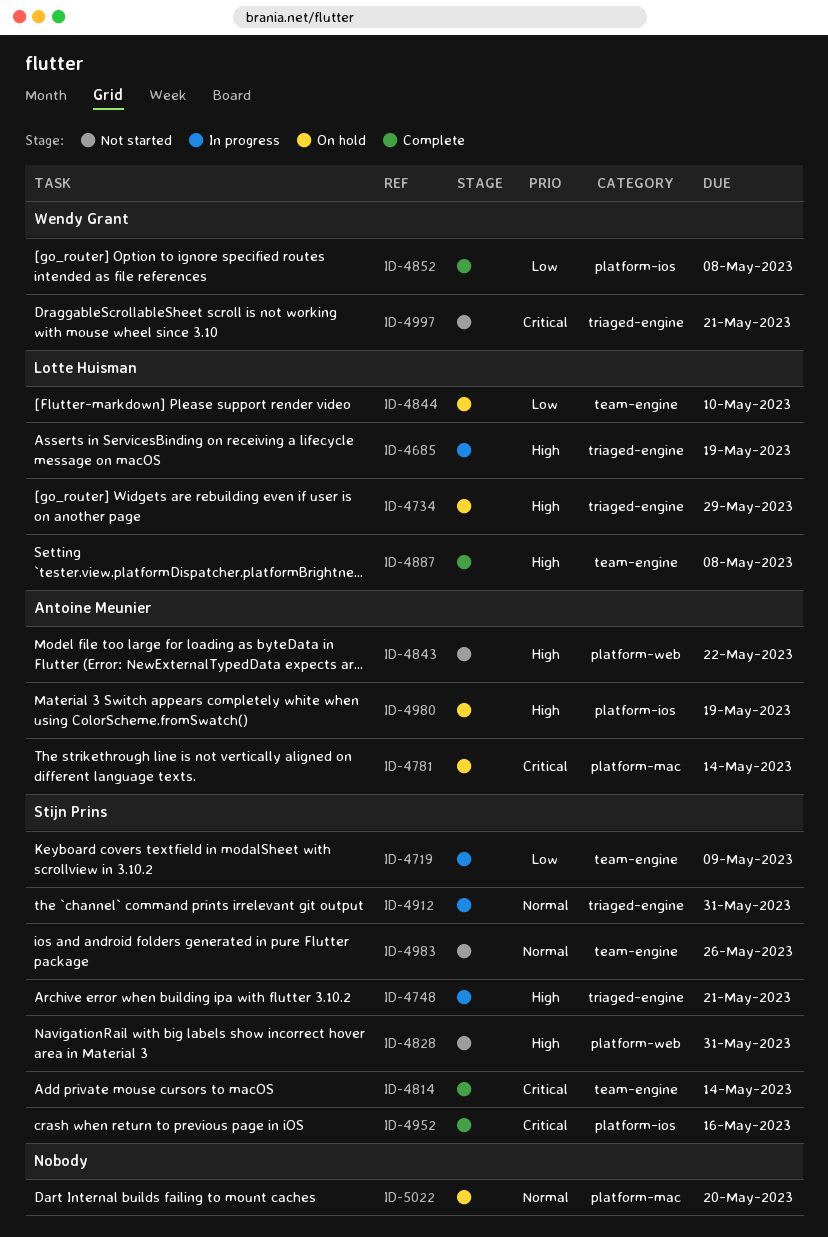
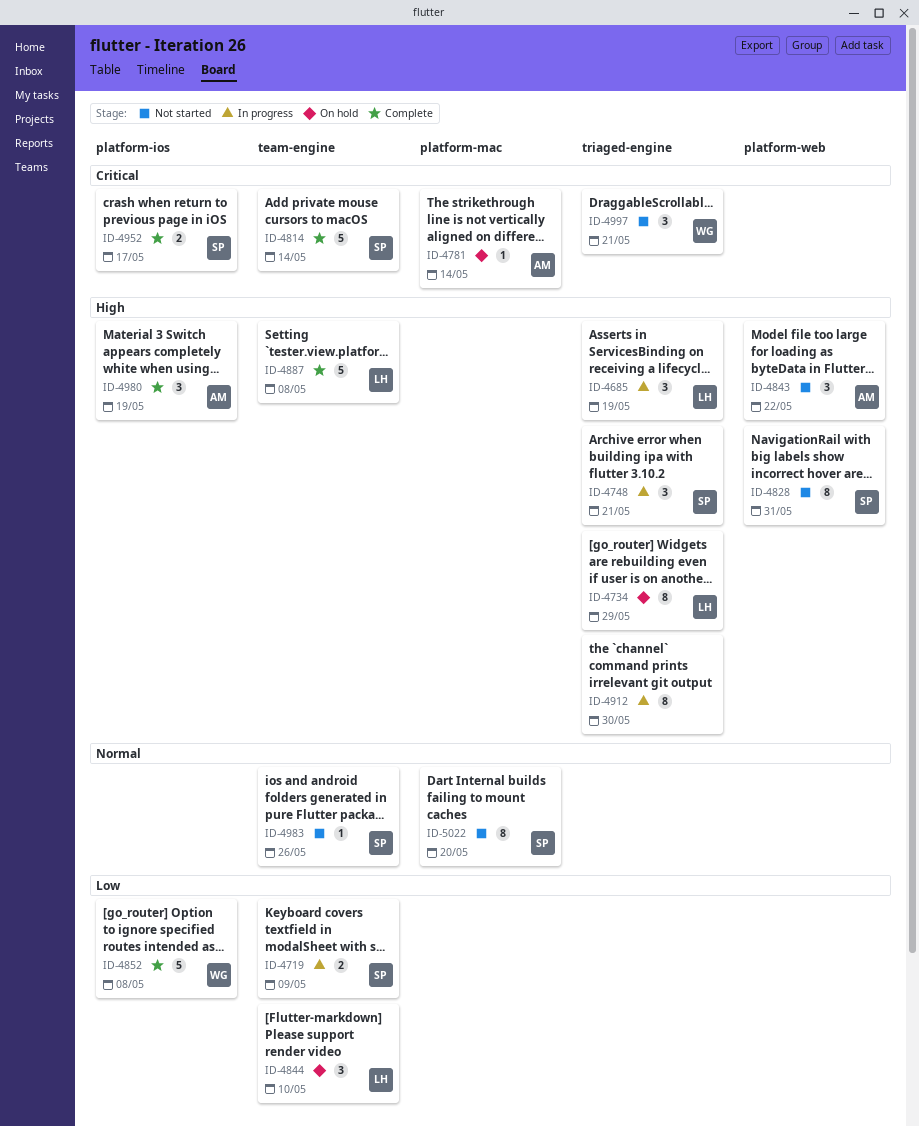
ID-4912, owner: Stijn Prins -> none
ID-4912, priority: Normal -> High
ID-4912, due: May 31 -> May 30
ID-4952, due: May 16 -> May 17
ID-4980, status: On hold -> Complete
ID-5022, status: On hold -> Not started
ID-5022, owner: none -> Stijn Prins

